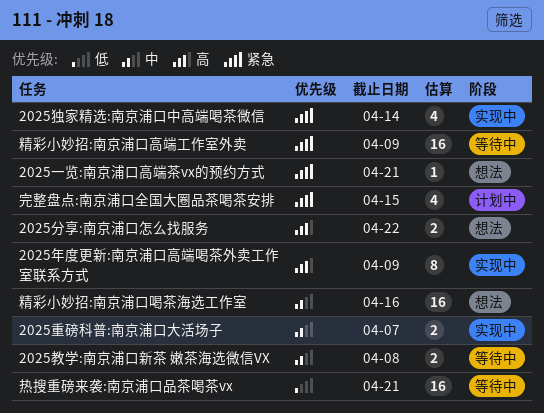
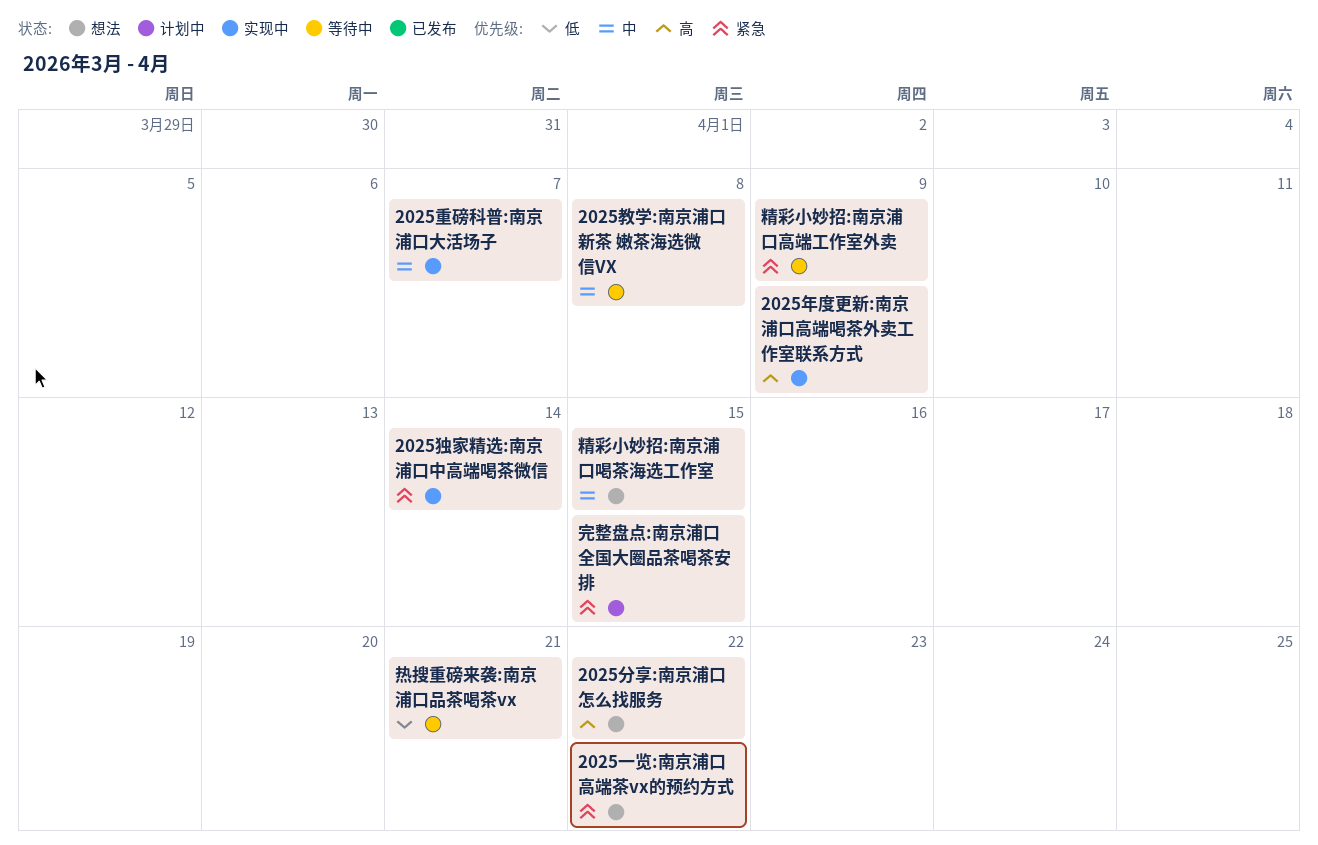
2025一览:南京浦口高端茶vx的预约方式, due: Apr 21 -> Apr 22
精彩小妙招:南京浦口喝茶海选工作室, due: Apr 16 -> Apr 15

